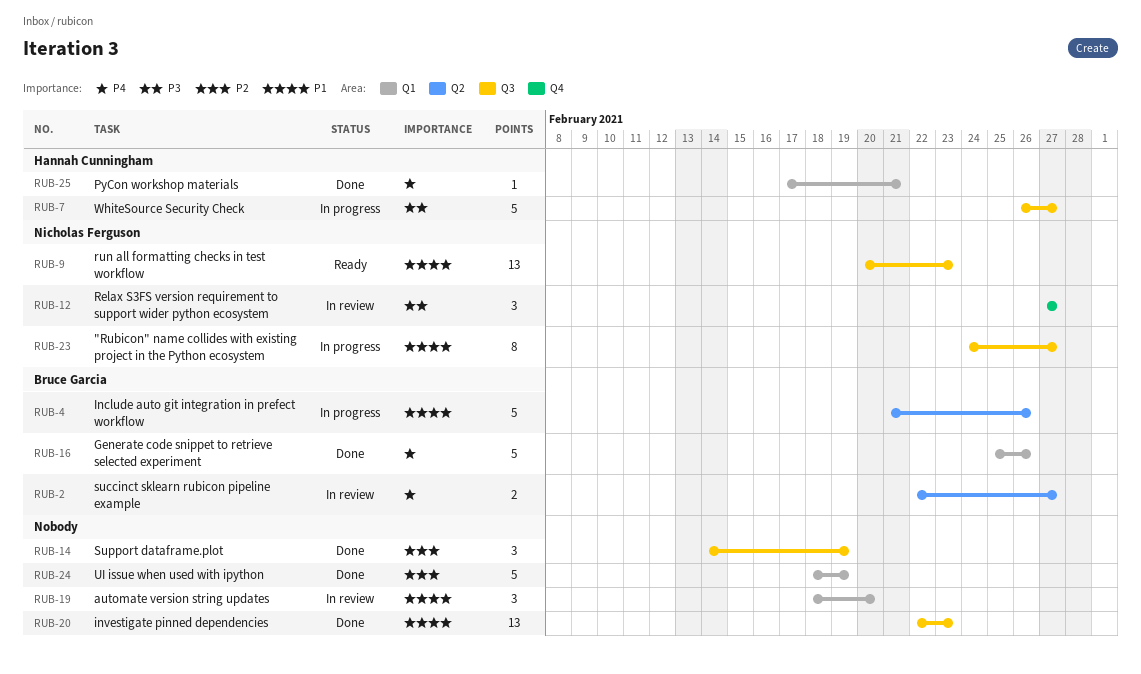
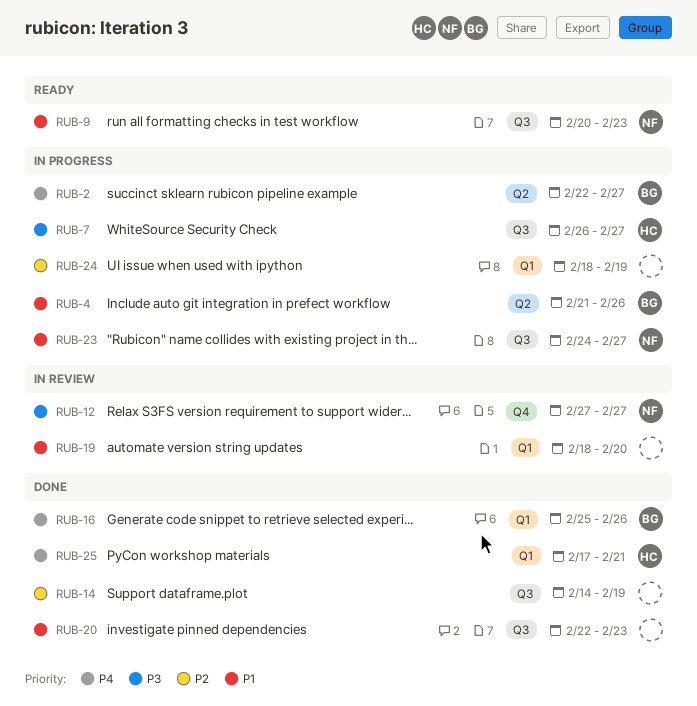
RUB-2, status: In review -> In progress
RUB-24, status: Done -> In progress

